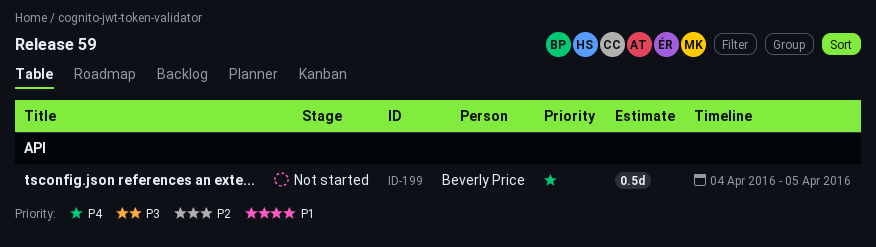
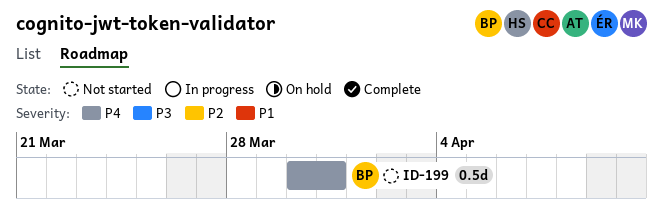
ID-199, start: Apr 4 -> Mar 30
ID-199, due: Apr 5 -> Mar 31

